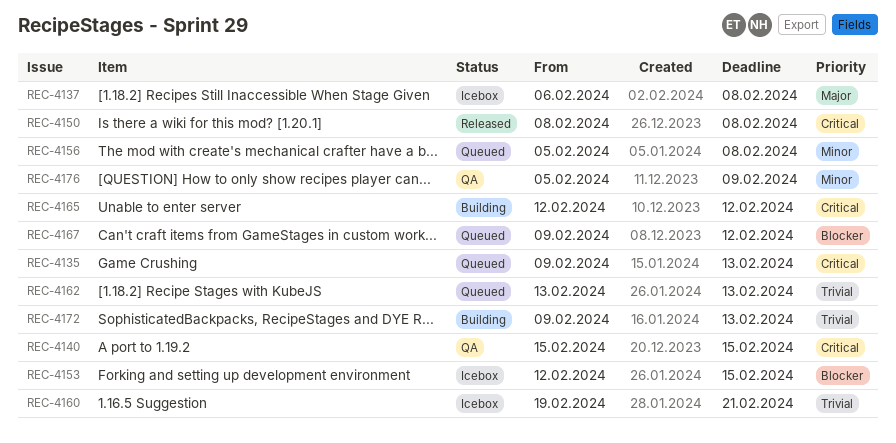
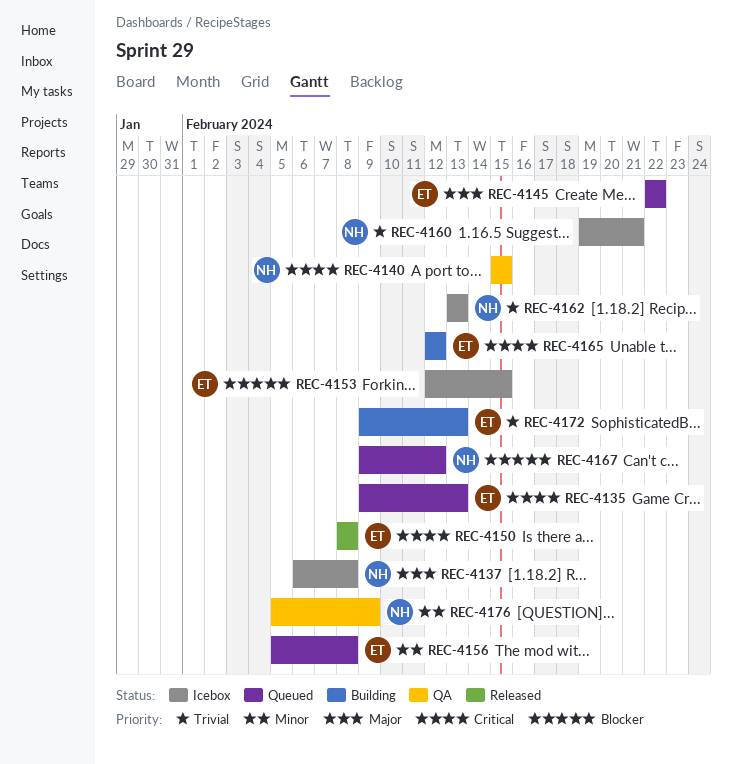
REC-4145: none -> present
REC-4162, status: Queued -> Icebox

